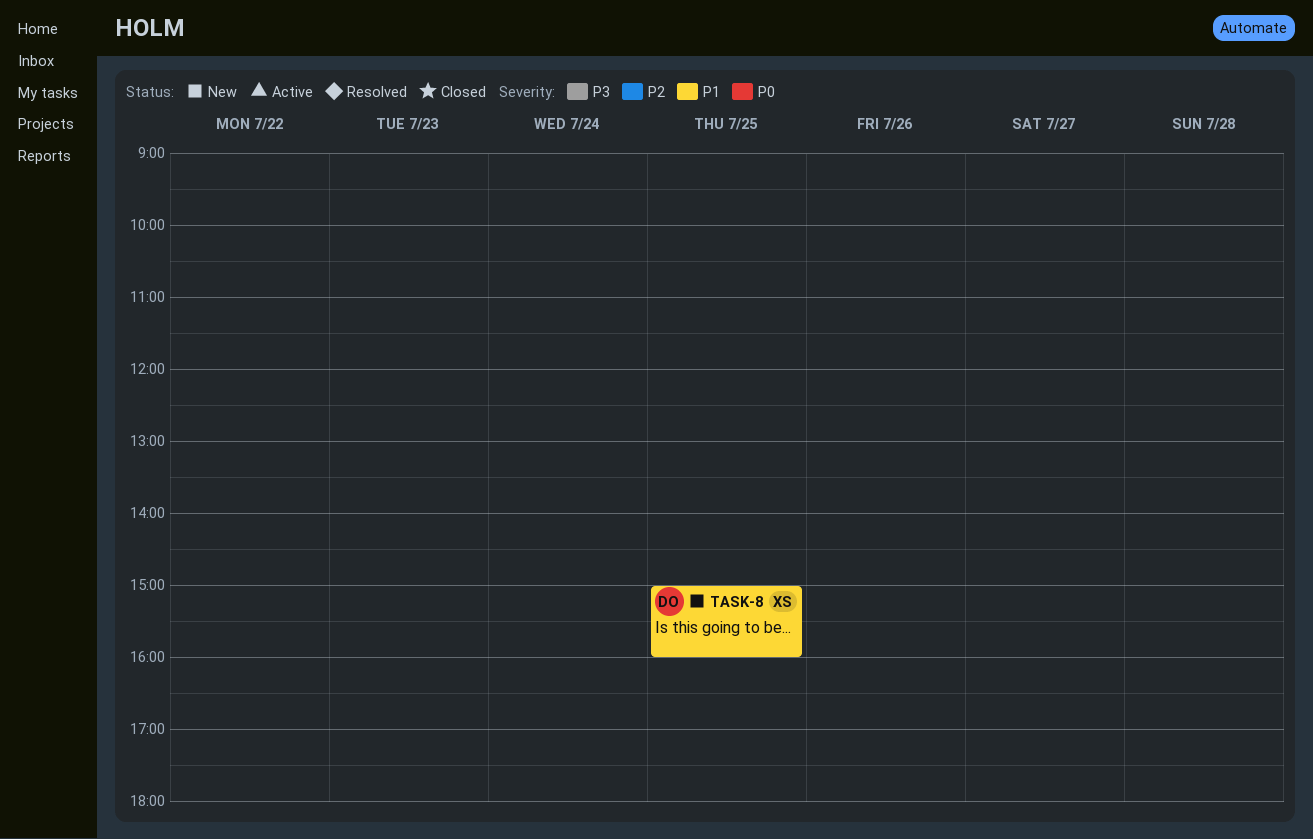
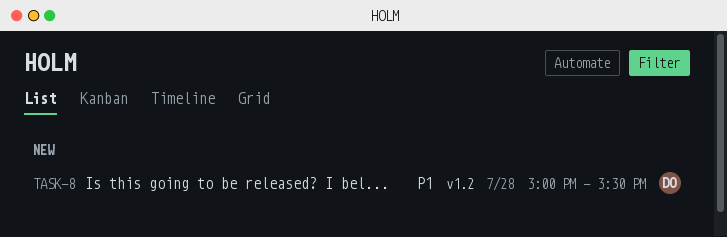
TASK-8, day: Jul 25 -> Jul 28
TASK-8, ends: 16:00 -> 15:30

